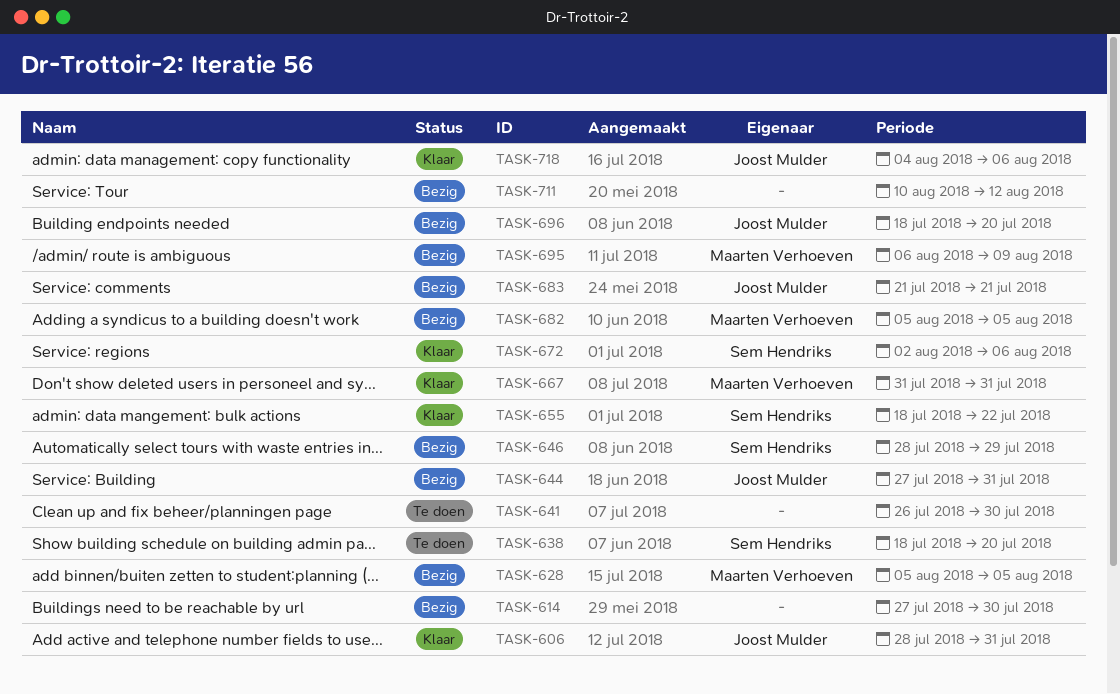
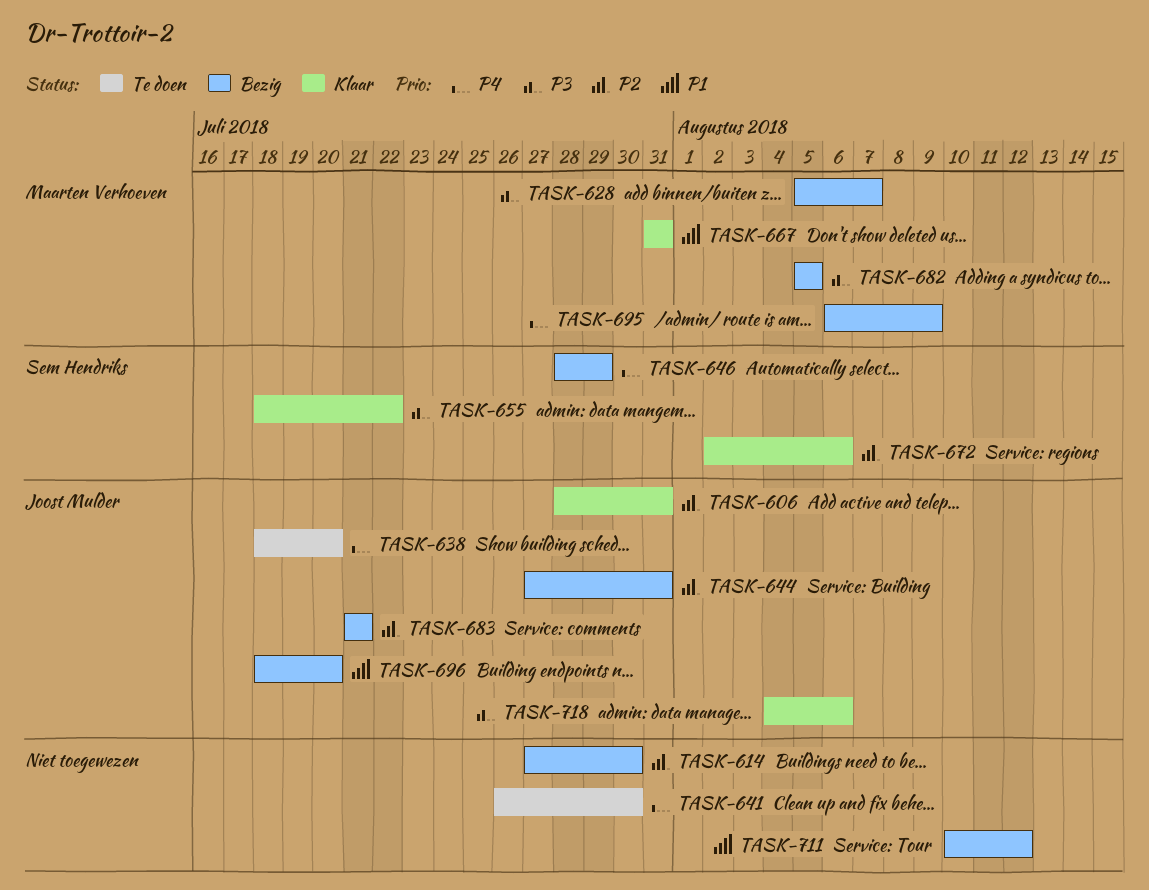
TASK-628, due: Aug 5 -> Aug 7
TASK-638, owner: Sem Hendriks -> Joost Mulder

